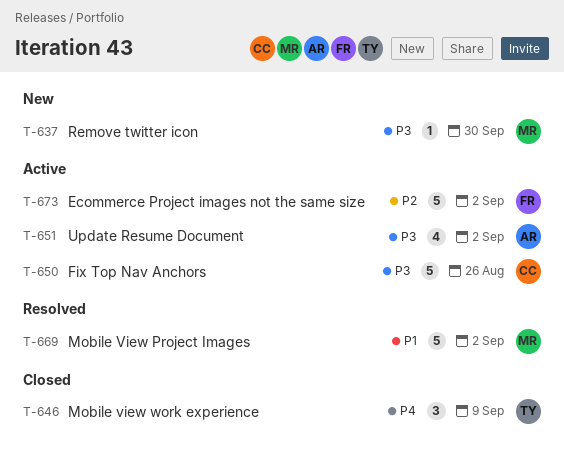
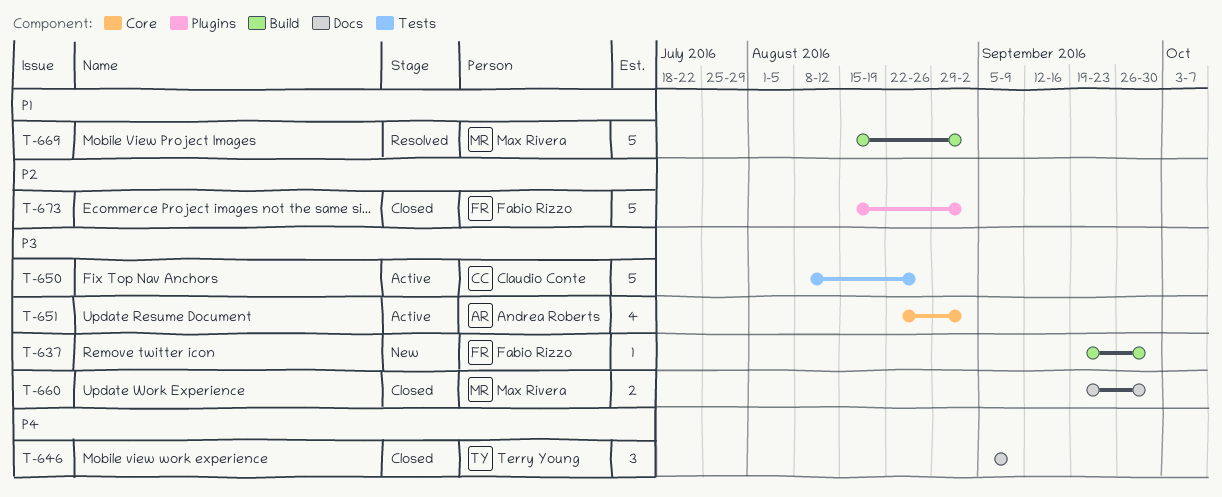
T-637, owner: Max Rivera -> Fabio Rizzo
T-660: none -> present
T-673, status: Active -> Closed

